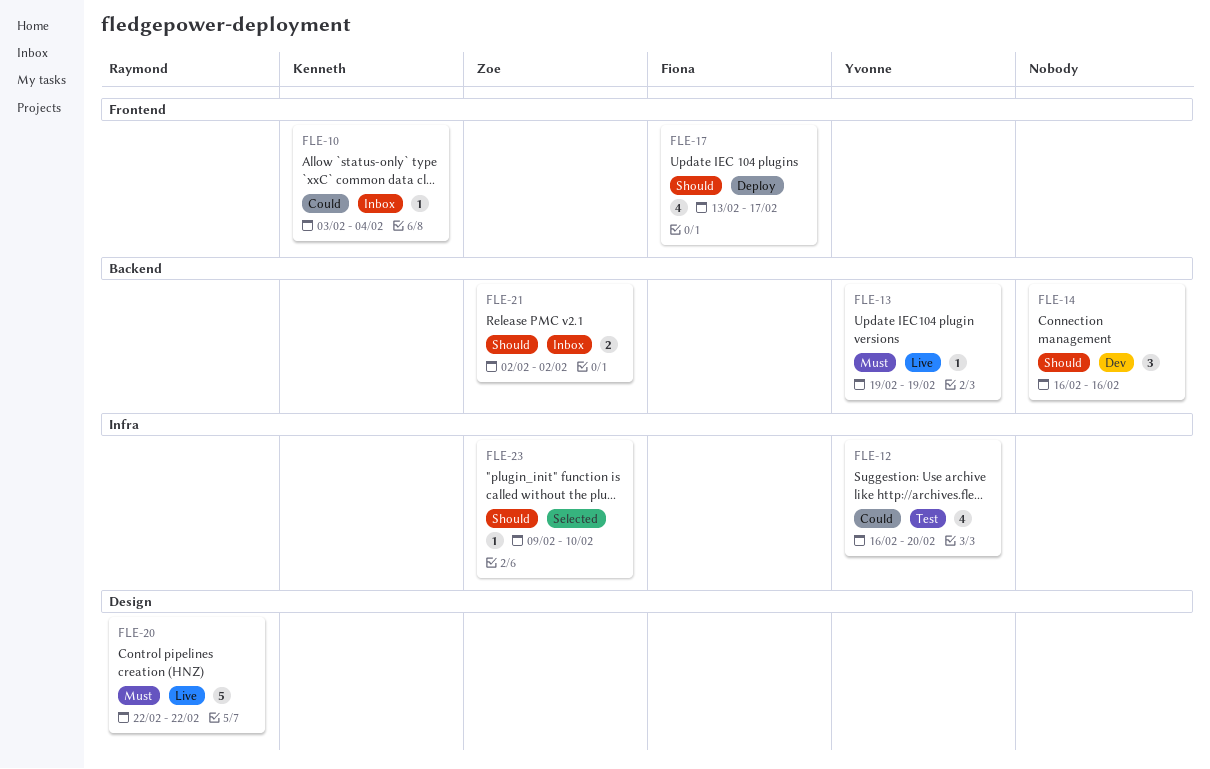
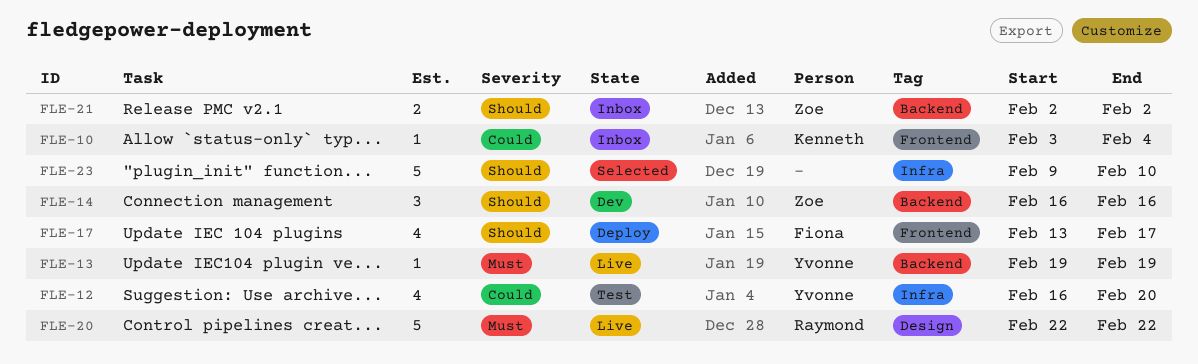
FLE-14, owner: none -> Zoe
FLE-23, owner: Zoe -> none
FLE-23, estimate: 1 -> 5

